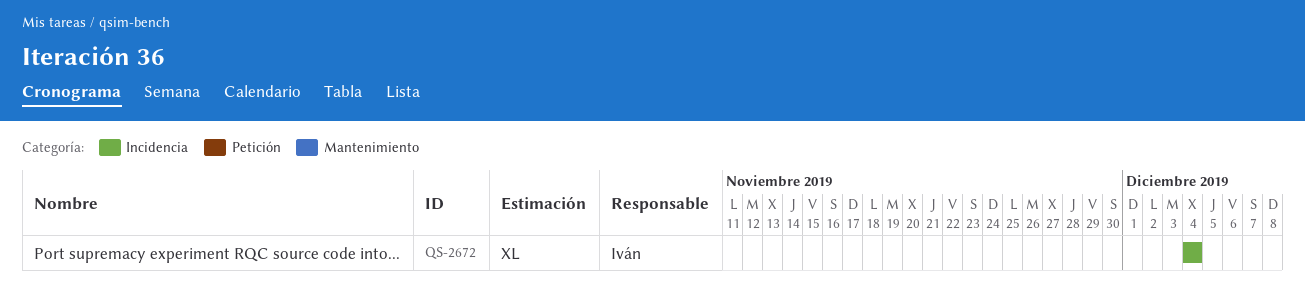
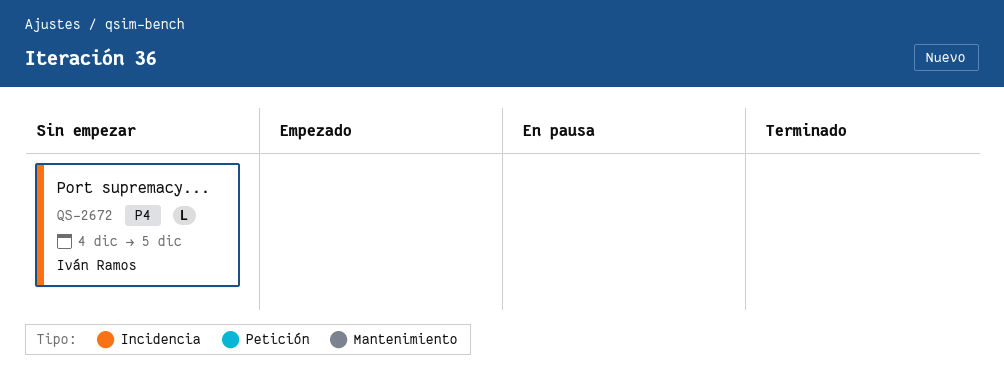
QS-2672, estimate: XL -> L
QS-2672, due: Dec 4 -> Dec 5

